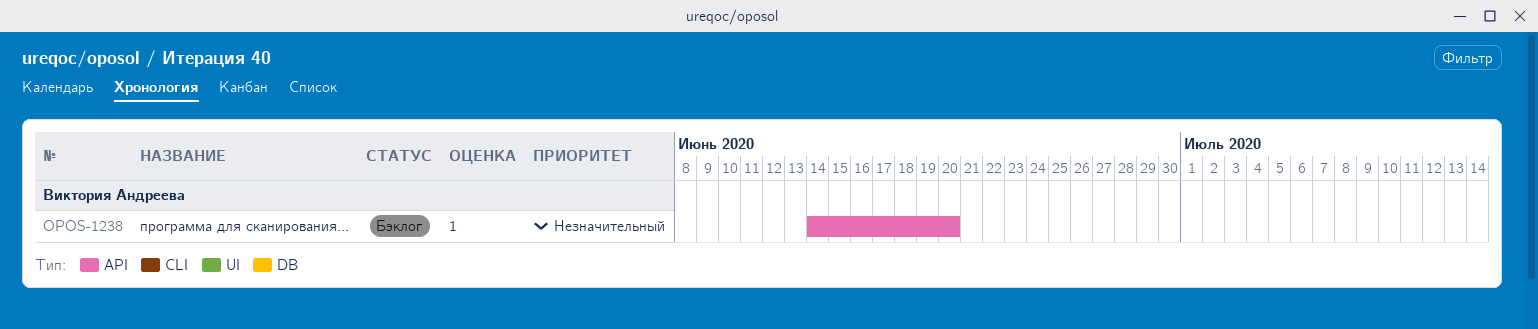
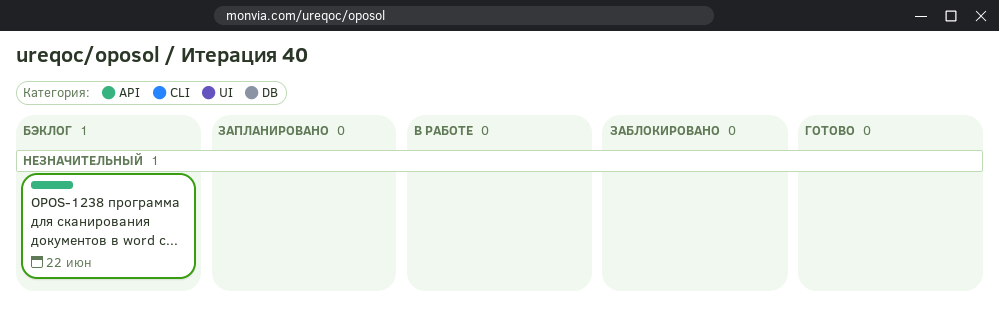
OPOS-1238, due: Jun 20 -> Jun 22

